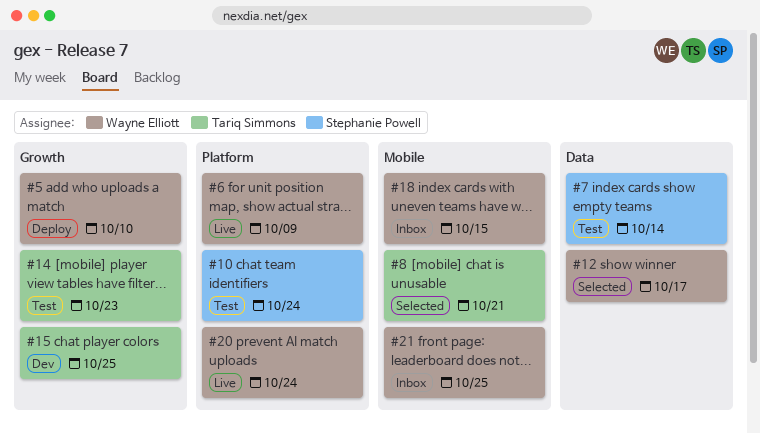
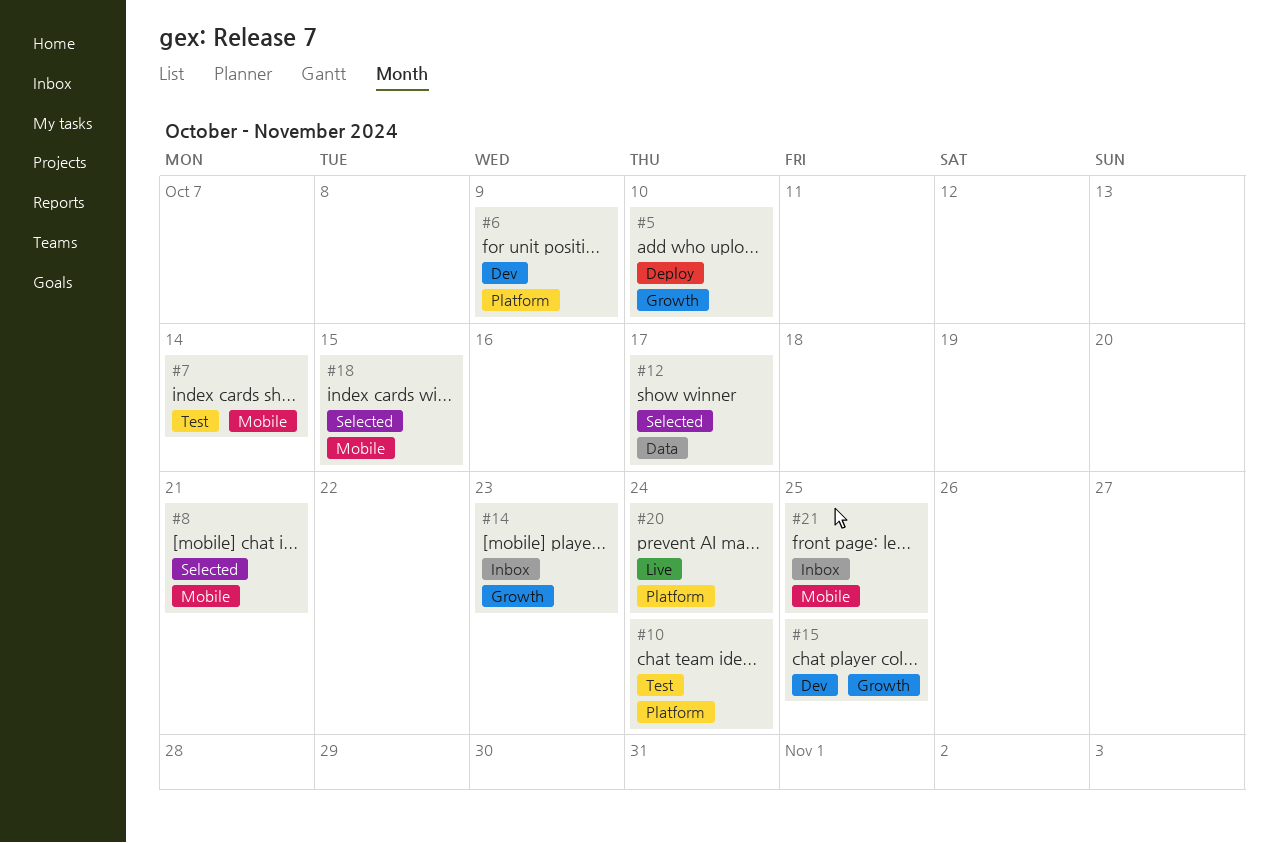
#6, status: Live -> Dev
#7, label: Data -> Mobile
#14, status: Test -> Inbox
#18, status: Inbox -> Selected

